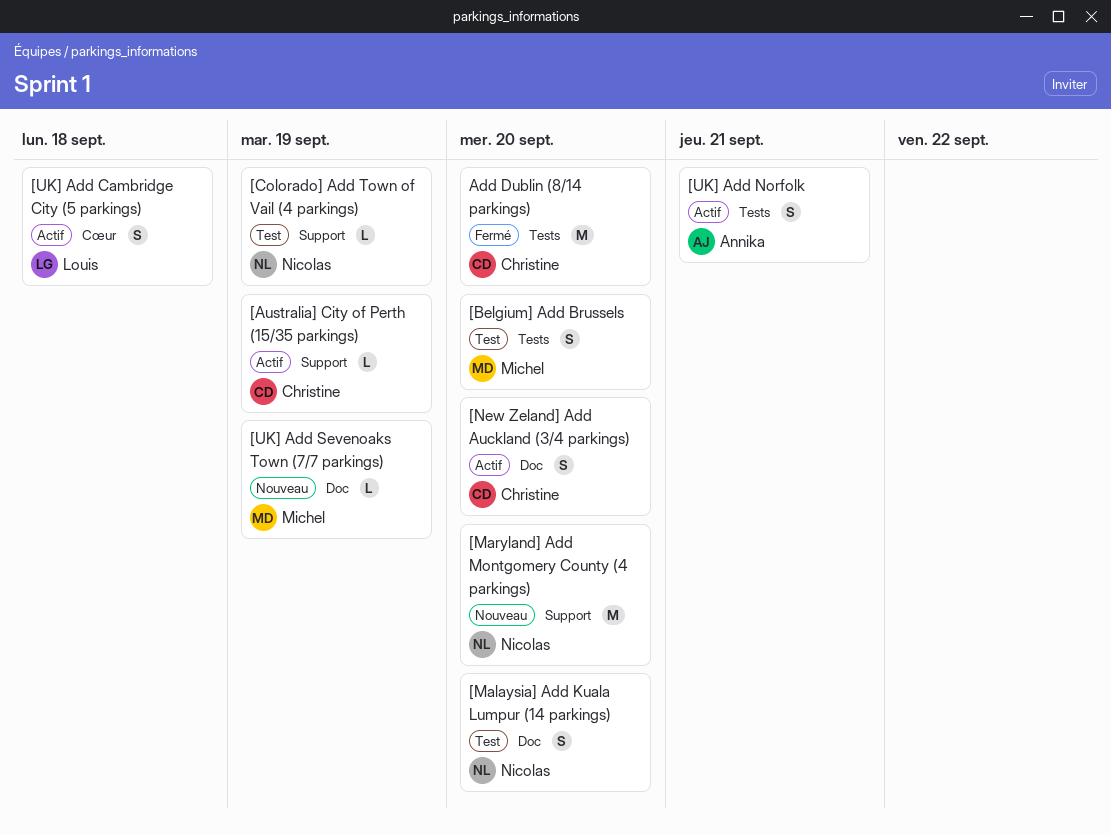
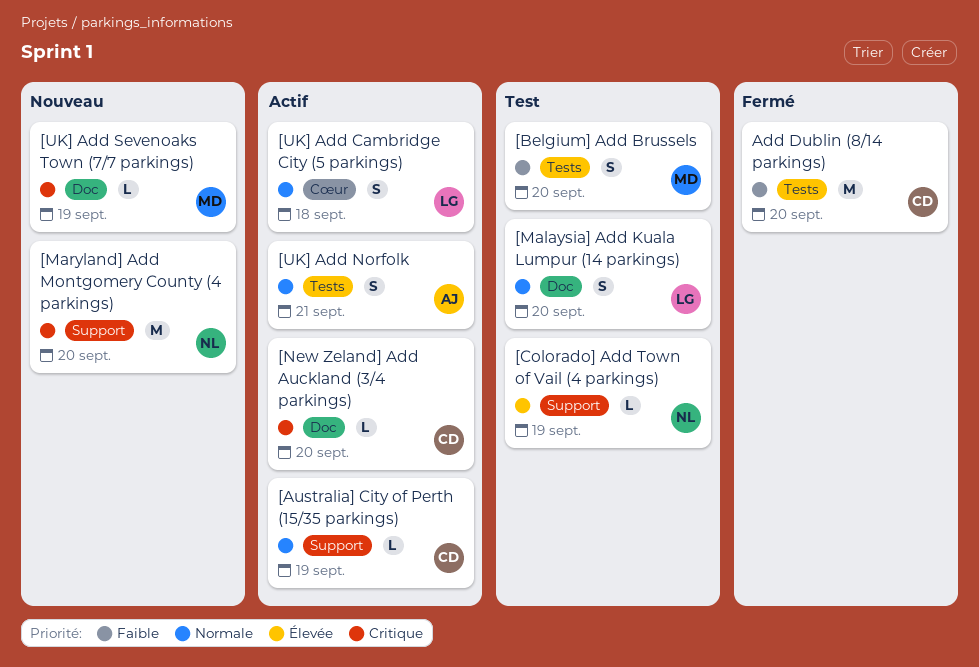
[Malaysia] Add Kuala Lumpur (14 parkings), owner: Nicolas -> Louis
[New Zeland] Add Auckland (3/4 parkings), estimate: S -> L

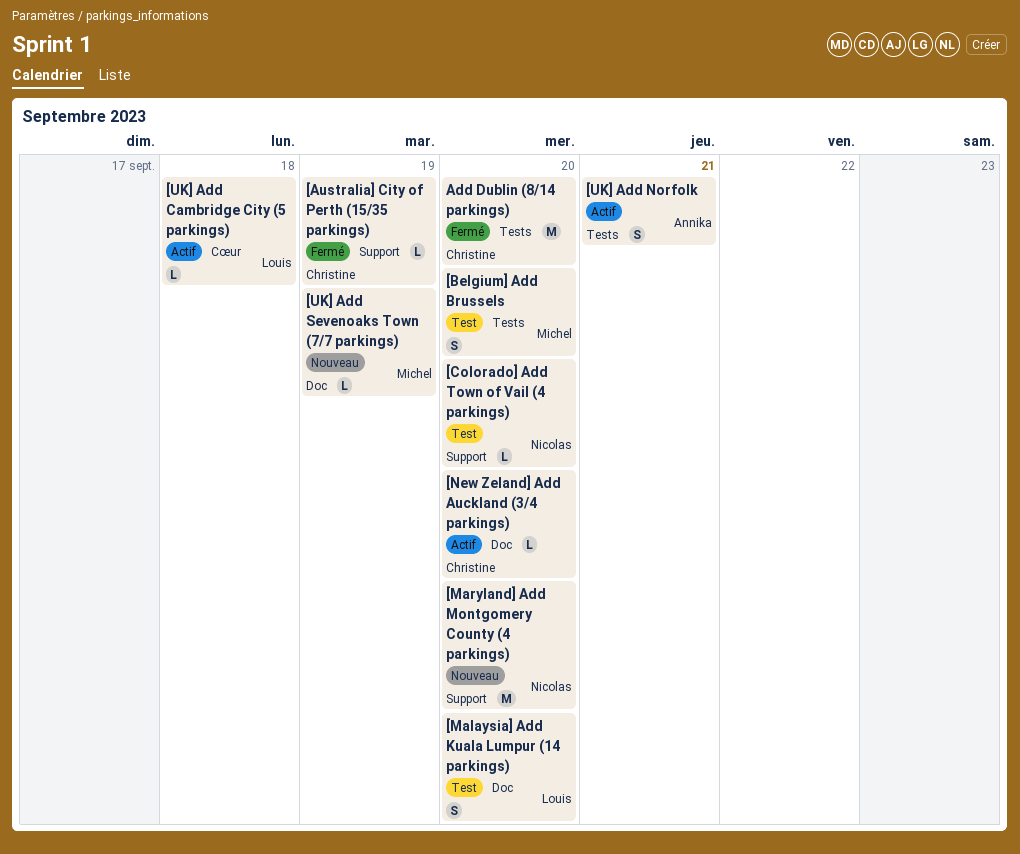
[Australia] City of Perth (15/35 parkings), status: Actif -> Fermé
[Colorado] Add Town of Vail (4 parkings), due: Sep 19 -> Sep 20
[UK] Add Cambridge City (5 parkings), estimate: S -> L

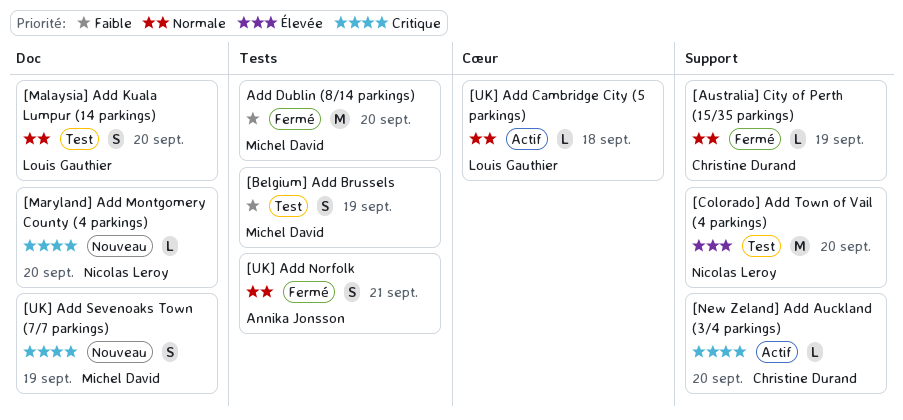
[Belgium] Add Brussels, due: Sep 20 -> Sep 19
[Colorado] Add Town of Vail (4 parkings), estimate: L -> M
[Maryland] Add Montgomery County (4 parkings), label: Support -> Doc
[Maryland] Add Montgomery County (4 parkings), estimate: M -> L
[New Zeland] Add Auckland (3/4 parkings), label: Doc -> Support
[UK] Add Norfolk, status: Actif -> Fermé
[UK] Add Sevenoaks Town (7/7 parkings), estimate: L -> S
Add Dublin (8/14 parkings), owner: Christine Durand -> Michel David

